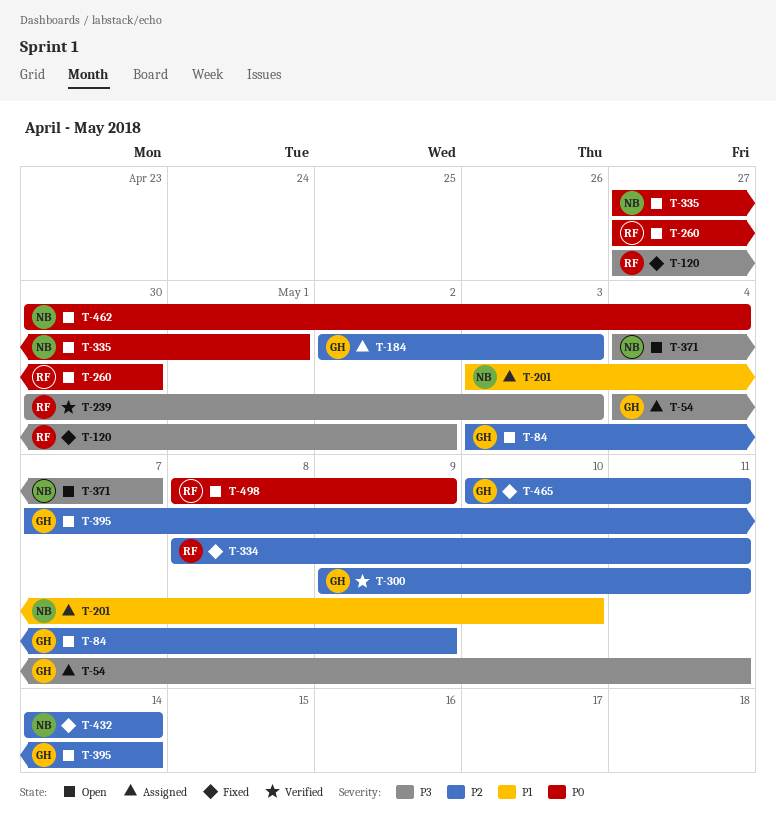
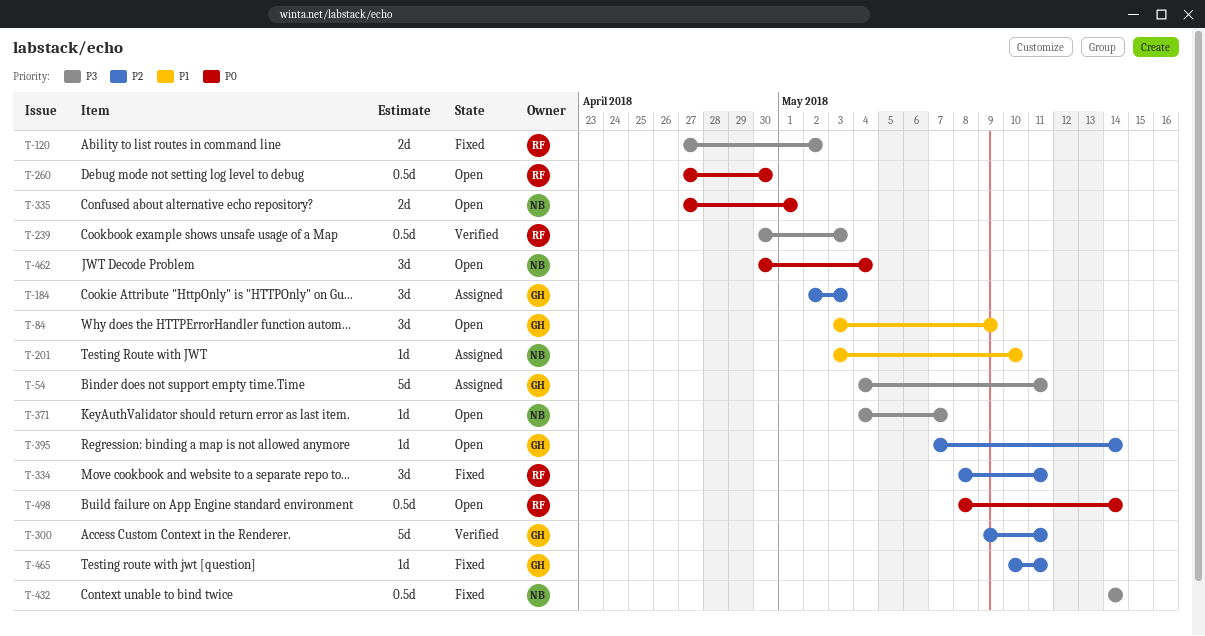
T-84, priority: P2 -> P1
T-432, priority: P2 -> P3
T-498, due: May 9 -> May 14

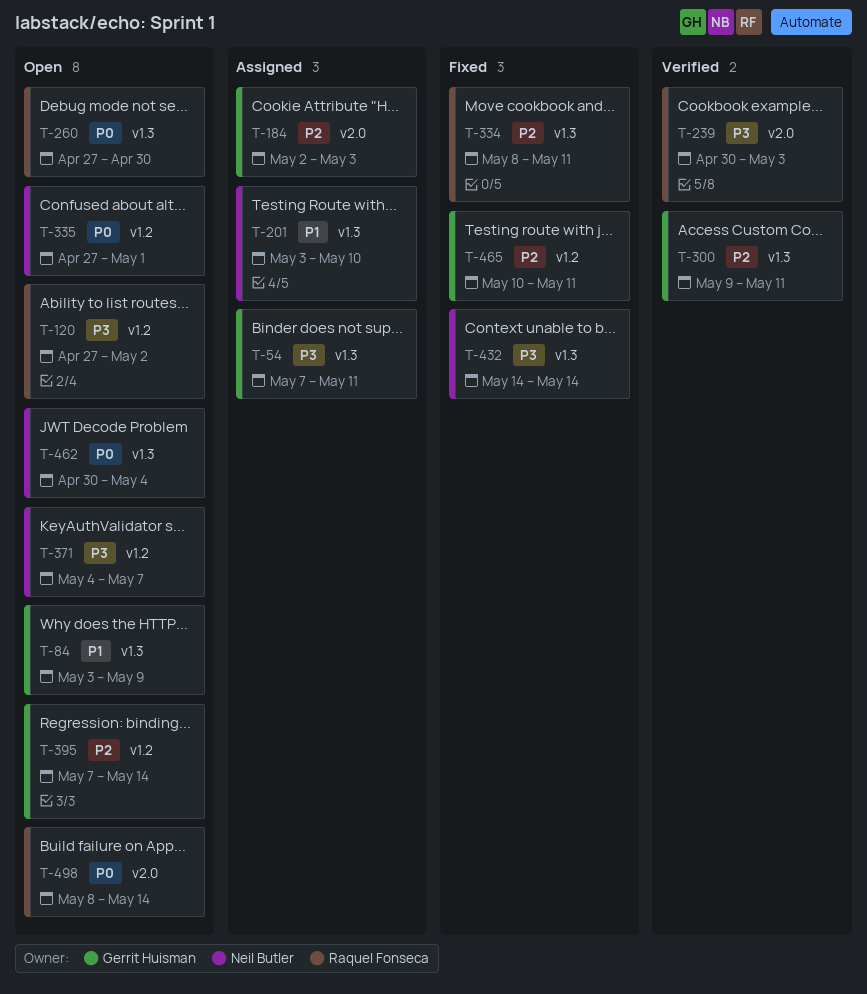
T-54, start: May 4 -> May 7
T-120, status: Fixed -> Open

